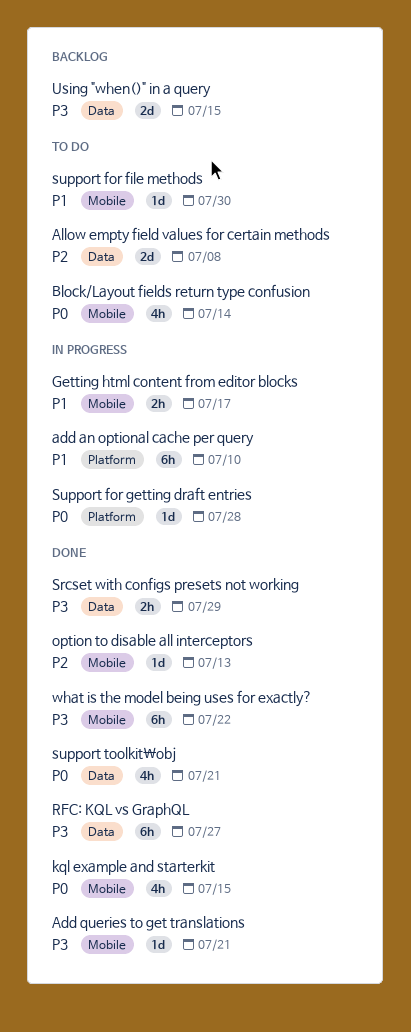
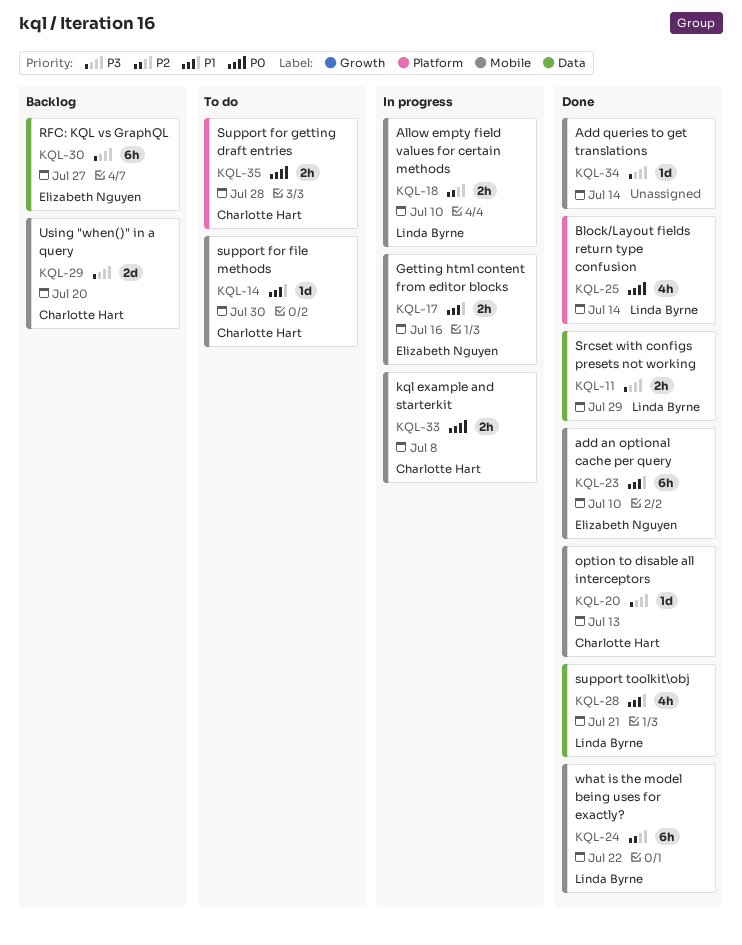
add an optional cache per query, status: In progress -> Done
add an optional cache per query, label: Platform -> Mobile
Add queries to get translations, due: Jul 21 -> Jul 14
Allow empty field values for certain methods, status: To do -> In progress
Allow empty field values for certain methods, label: Data -> Mobile
Allow empty field values for certain methods, estimate: 2d -> 2h
Allow empty field values for certain methods, due: Jul 8 -> Jul 10
Block/Layout fields return type confusion, status: To do -> Done
Block/Layout fields return type confusion, label: Mobile -> Platform
Getting html content from editor blocks, due: Jul 17 -> Jul 16
kql example and starterkit, status: Done -> In progress
kql example and starterkit, estimate: 4h -> 2h
kql example and starterkit, due: Jul 15 -> Jul 8
option to disable all interceptors, priority: P2 -> P3
RFC: KQL vs GraphQL, status: Done -> Backlog
Support for getting draft entries, status: In progress -> To do
Support for getting draft entries, estimate: 1d -> 2h
support toolkit\obj, priority: P0 -> P1
Using "when()" in a query, label: Data -> Mobile
Using "when()" in a query, due: Jul 15 -> Jul 20
what is the model being uses for exactly?, priority: P3 -> P2

